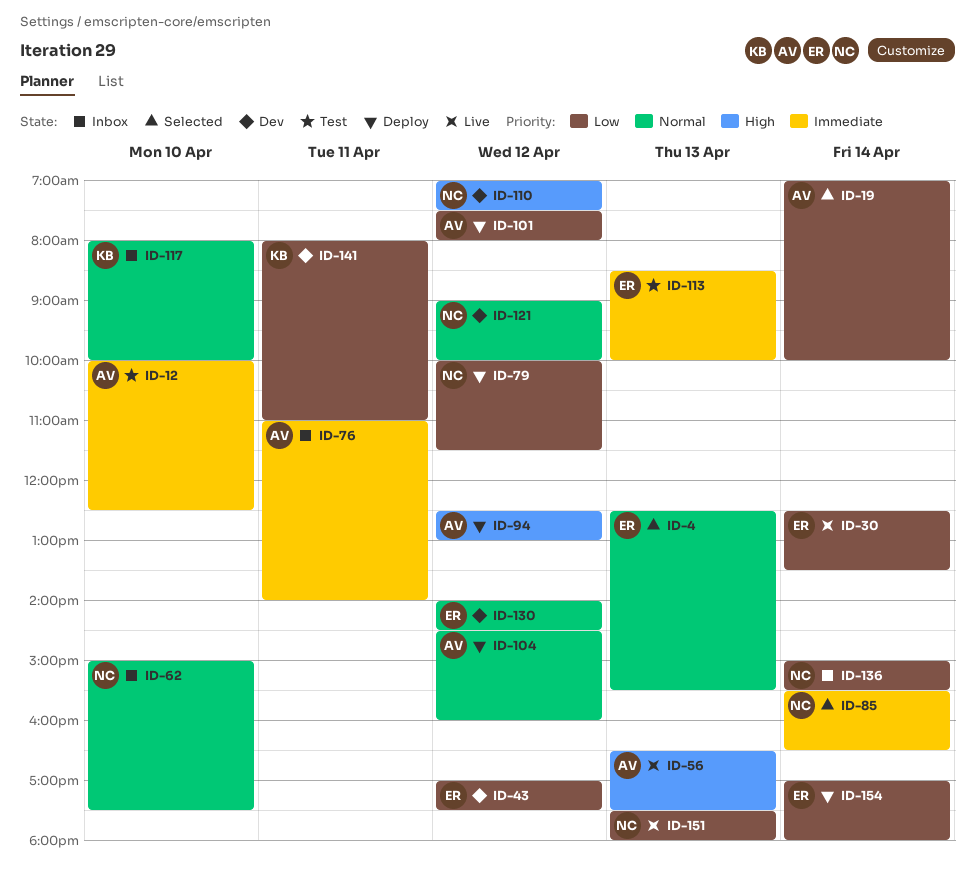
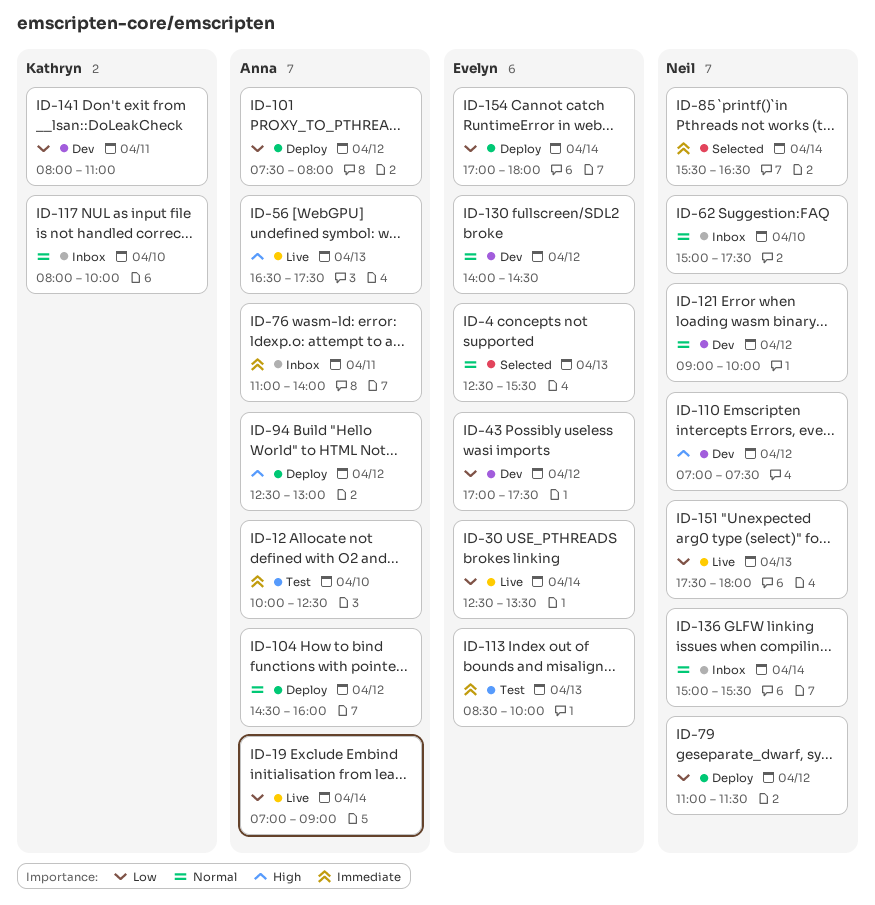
ID-19, status: Selected -> Live
ID-19, ends: 10:00 -> 09:00
ID-79, begins: 10:00 -> 11:00
ID-136, priority: Low -> Normal

